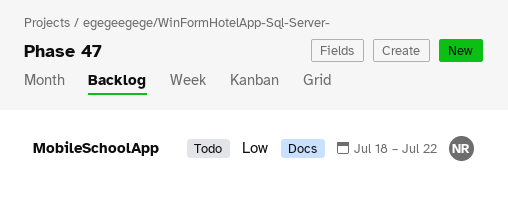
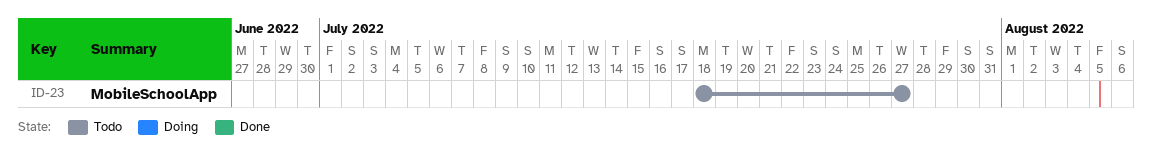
MobileSchoolApp, due: Jul 22 -> Jul 27

